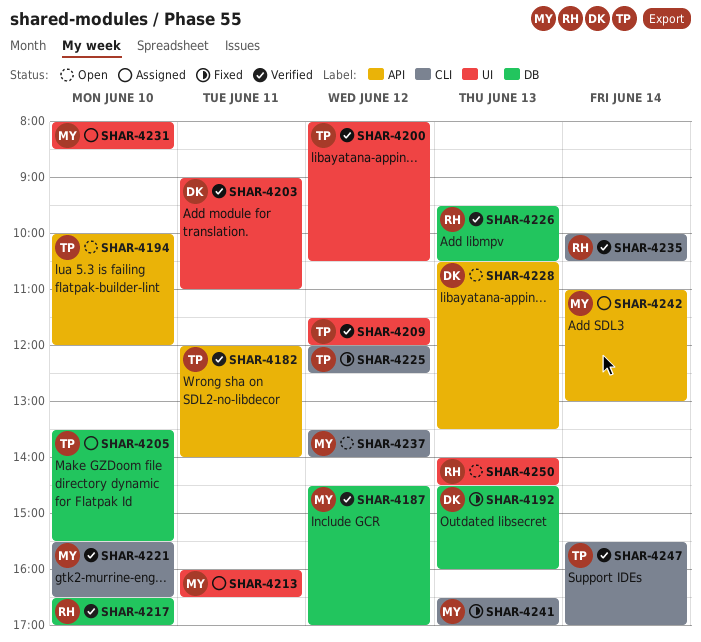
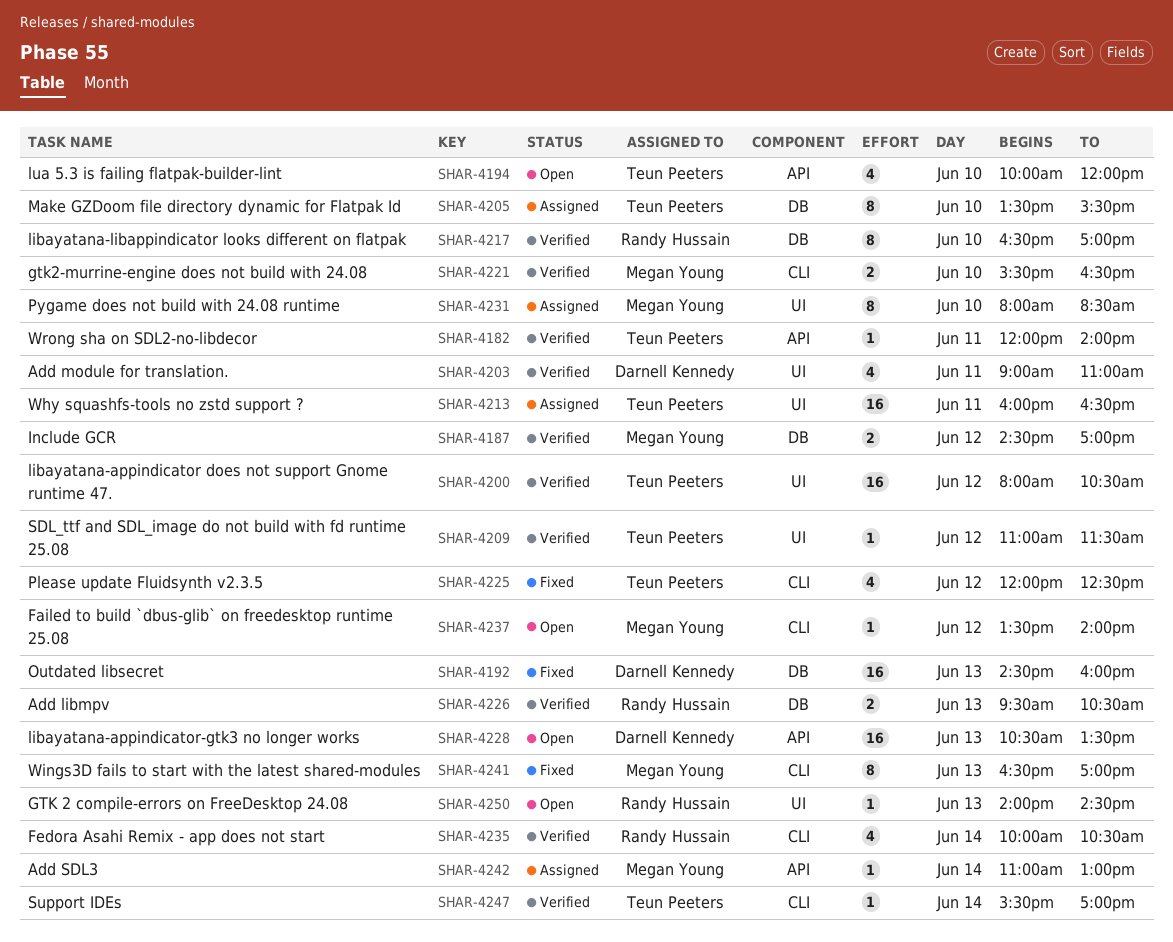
SHAR-4209, begins: 11:30 -> 11:00
SHAR-4209, ends: 12:00 -> 11:30
SHAR-4213, owner: Megan Young -> Teun Peeters

